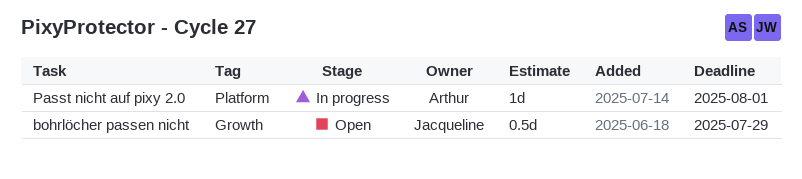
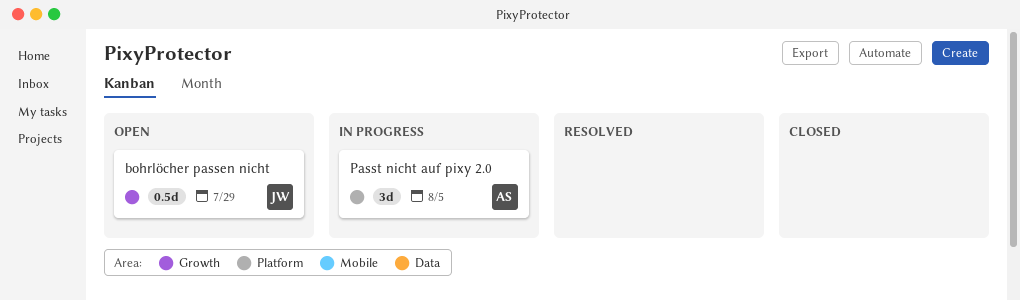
Passt nicht auf pixy 2.0, estimate: 1d -> 3d
Passt nicht auf pixy 2.0, due: Aug 1 -> Aug 5

